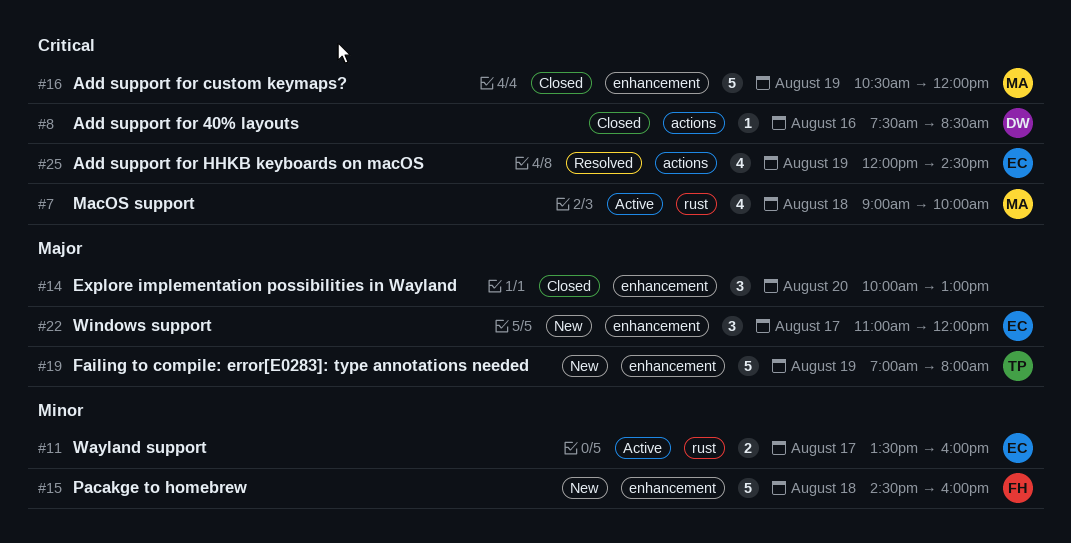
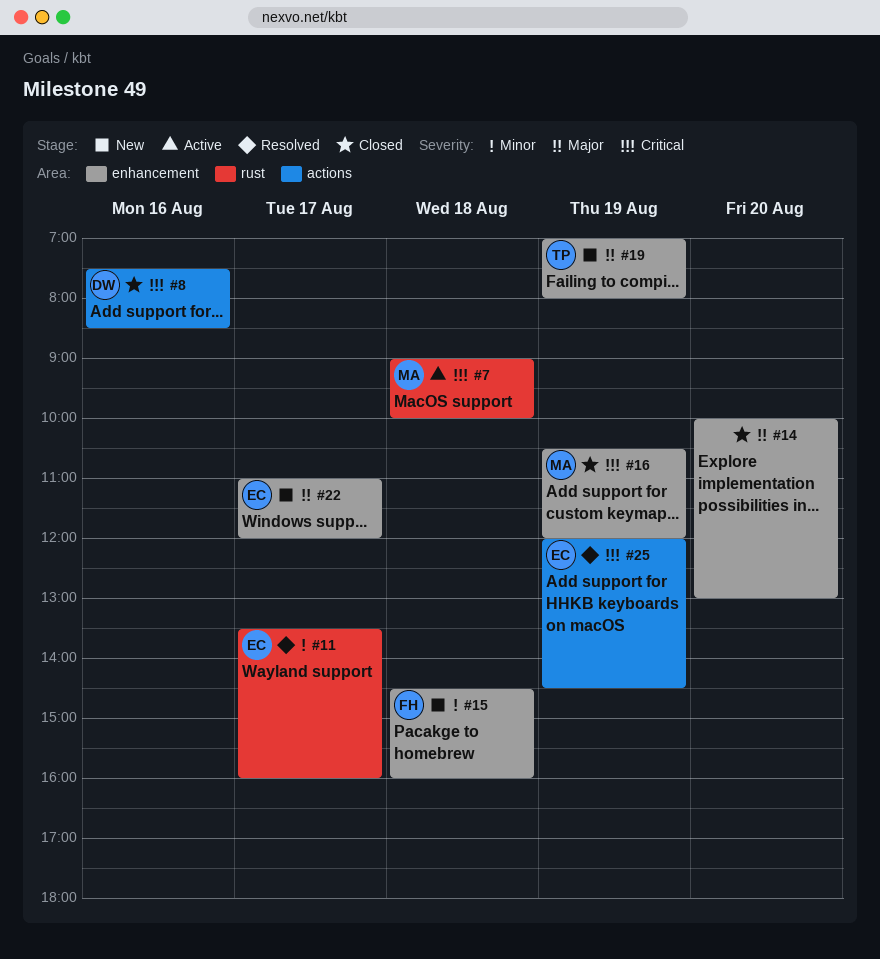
#11, status: Active -> Resolved

